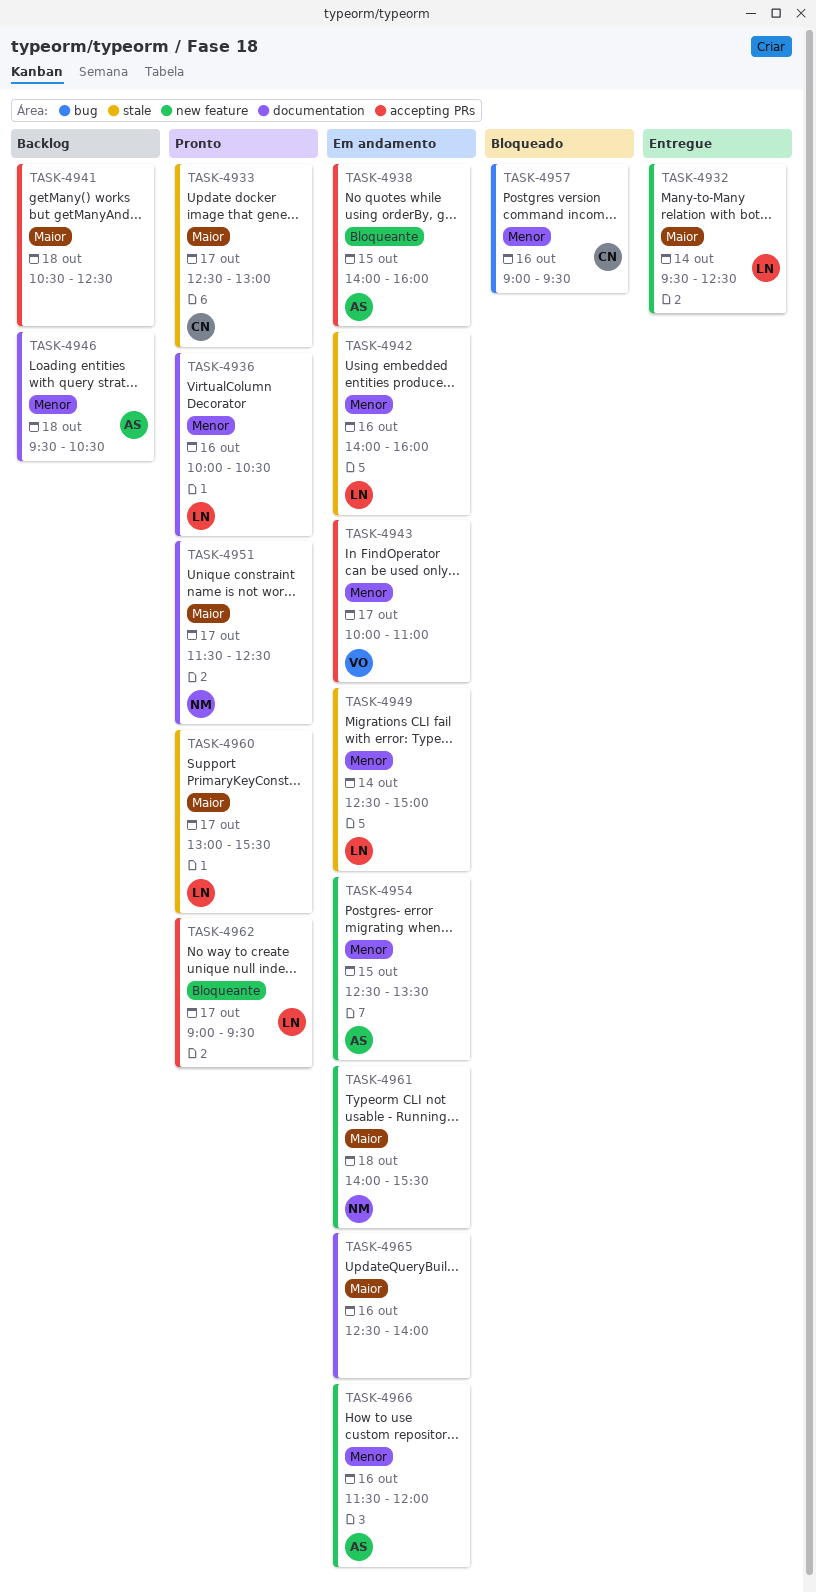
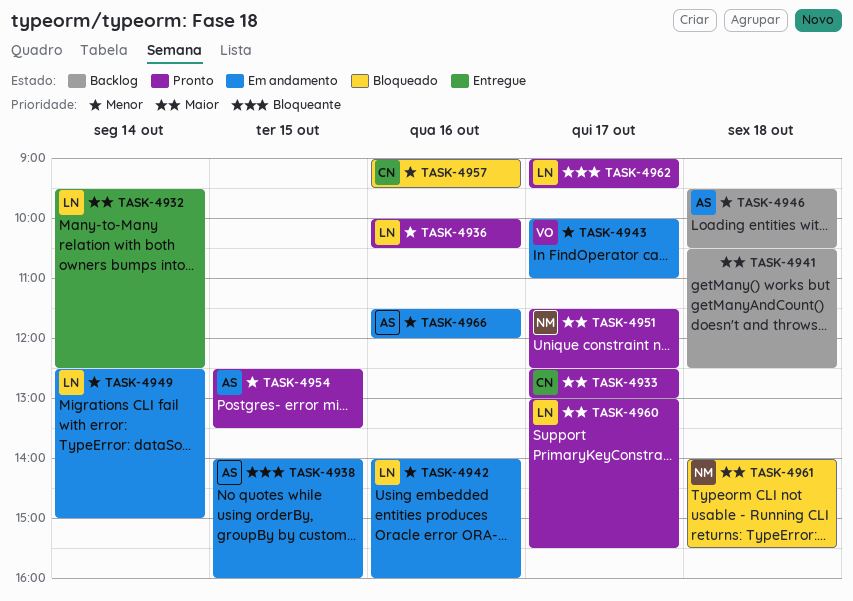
TASK-4954, status: Em andamento -> Pronto
TASK-4961, status: Em andamento -> Bloqueado
TASK-4965: present -> none

